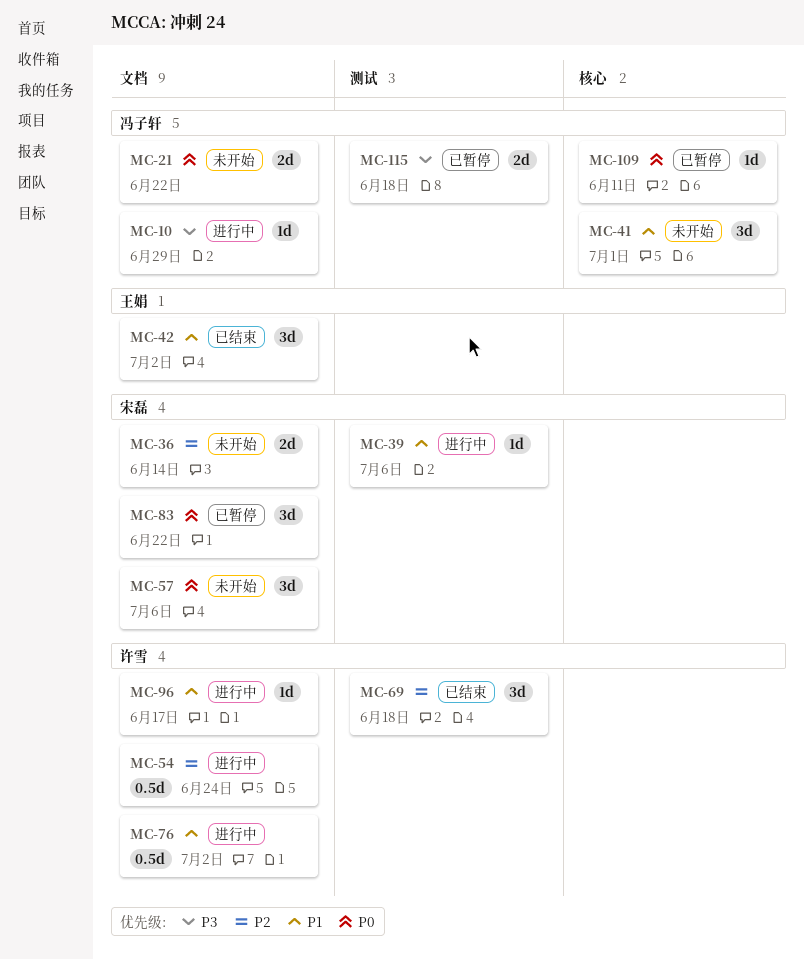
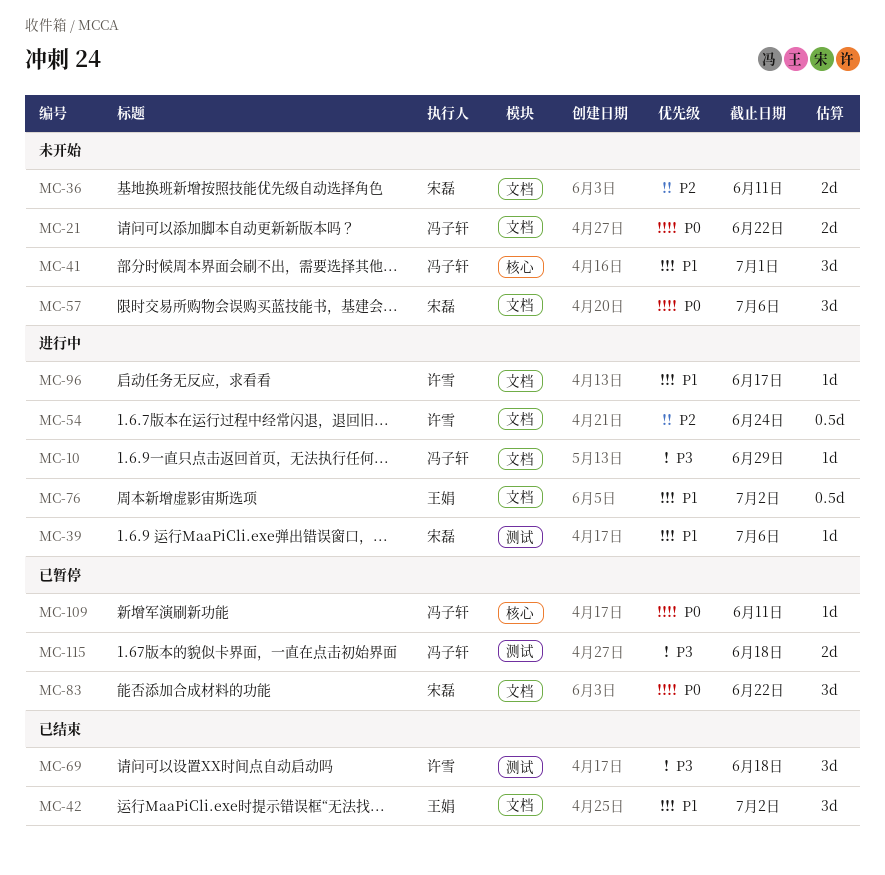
MC-36, due: Jun 14 -> Jun 11
MC-69, priority: P2 -> P3
MC-76, owner: 许雪 -> 王娟

